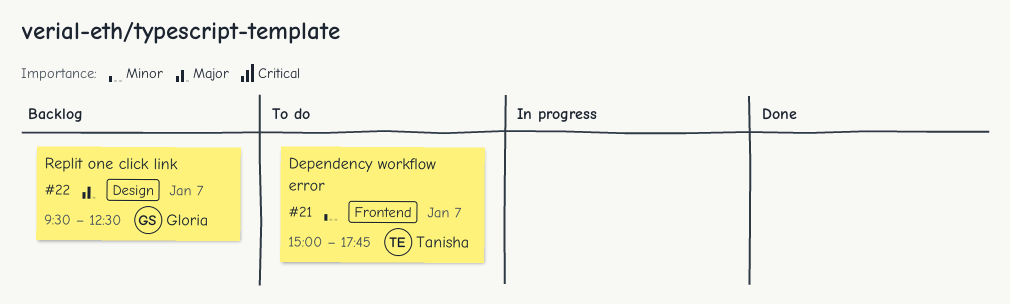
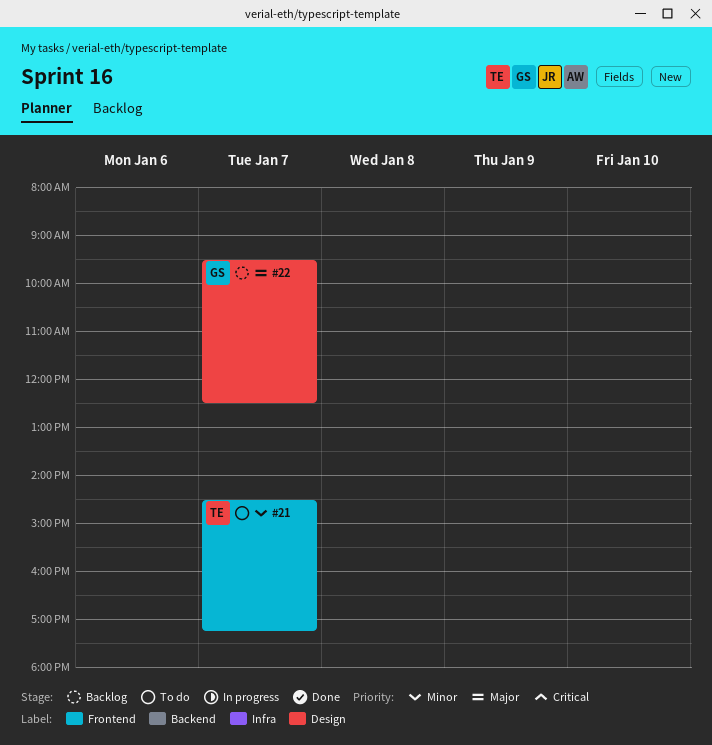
#21, begins: 15:00 -> 14:30
#21, ends: 17:45 -> 17:15

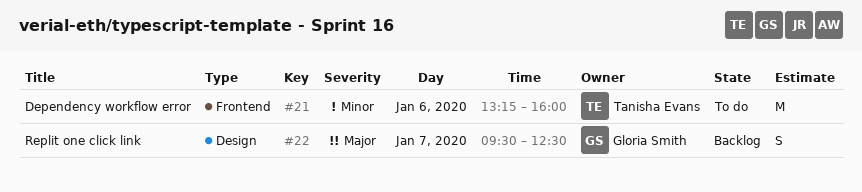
#21, day: Jan 7 -> Jan 6
#21, begins: 14:30 -> 13:15
#21, ends: 17:15 -> 16:00

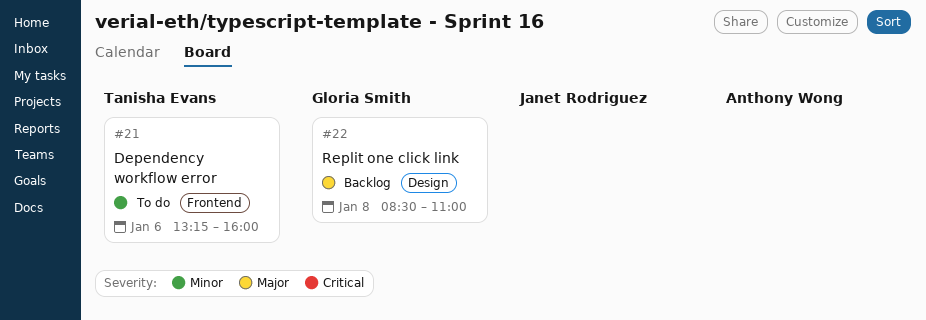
#22, day: Jan 7 -> Jan 8
#22, begins: 09:30 -> 08:30
#22, ends: 12:30 -> 11:00

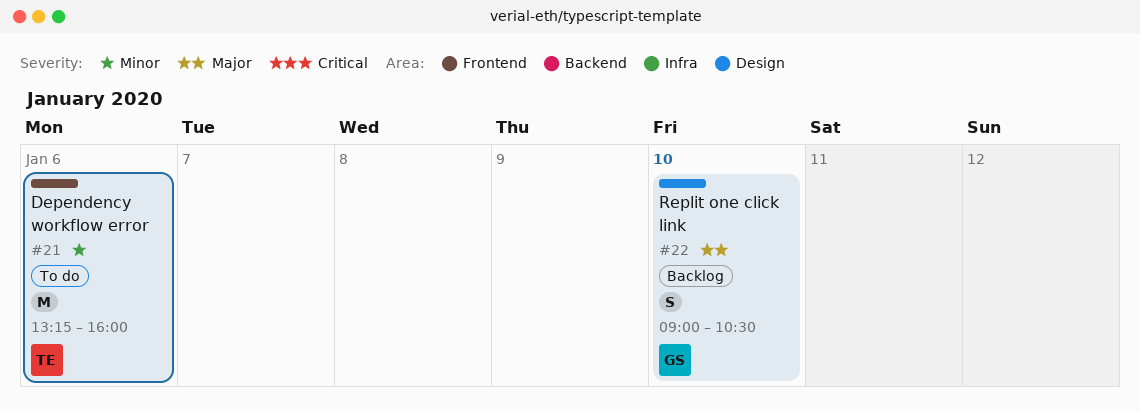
#22, day: Jan 8 -> Jan 10
#22, begins: 08:30 -> 09:00
#22, ends: 11:00 -> 10:30

